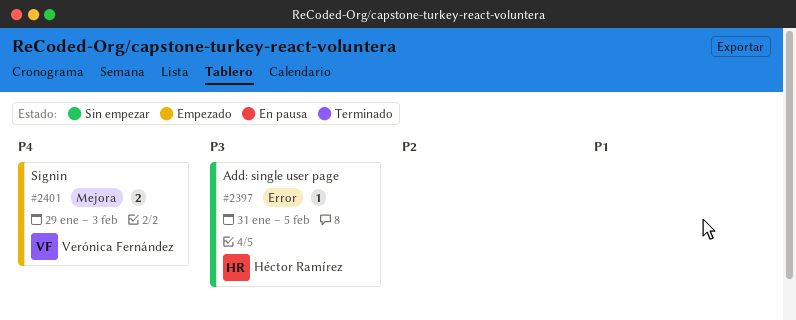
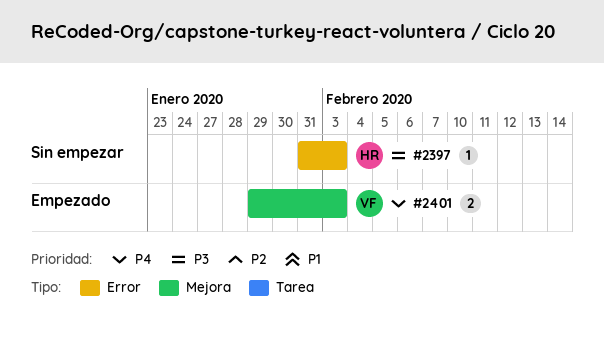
#2397, due: Feb 5 -> Feb 3

